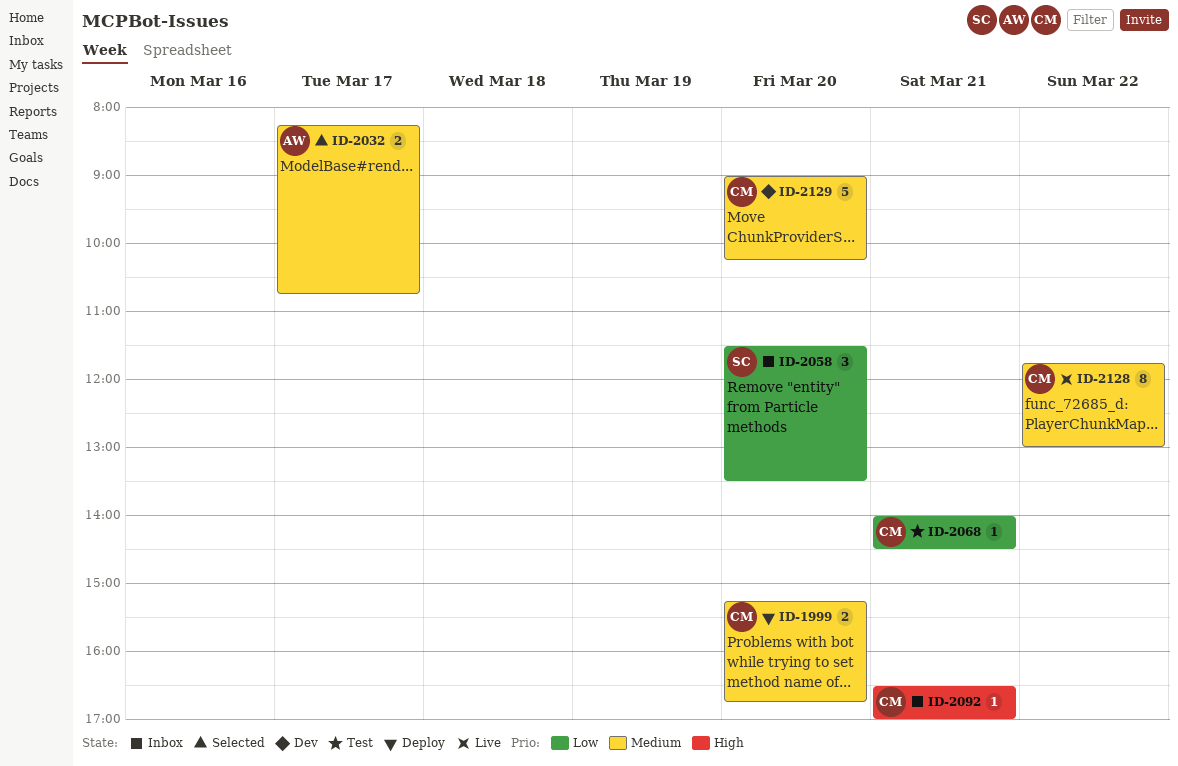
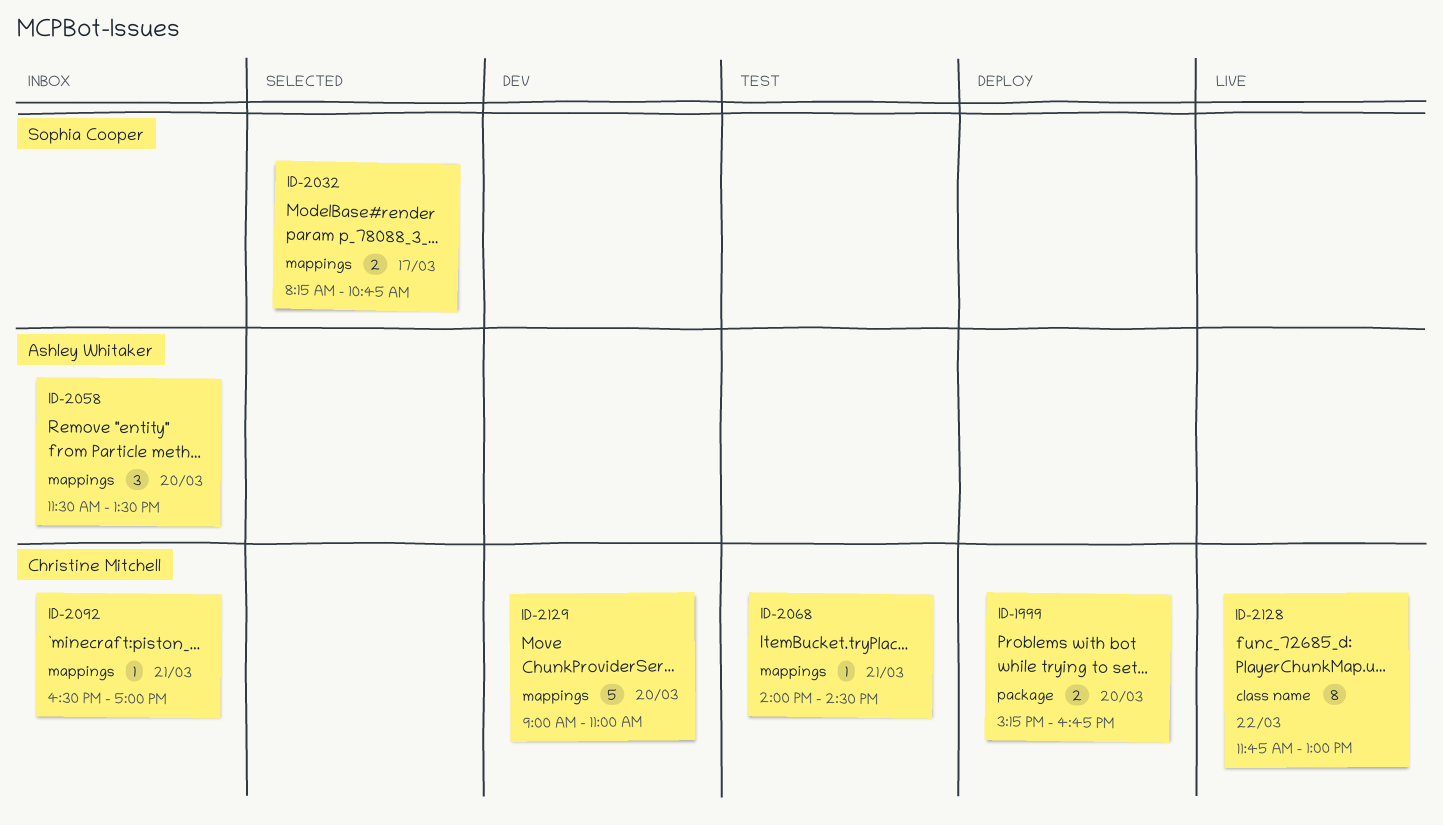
ID-2032, owner: Ashley Whitaker -> Sophia Cooper
ID-2058, owner: Sophia Cooper -> Ashley Whitaker
ID-2129, ends: 10:15 -> 11:00

